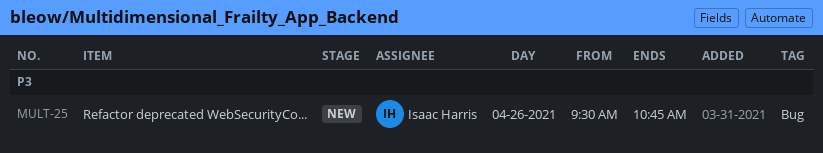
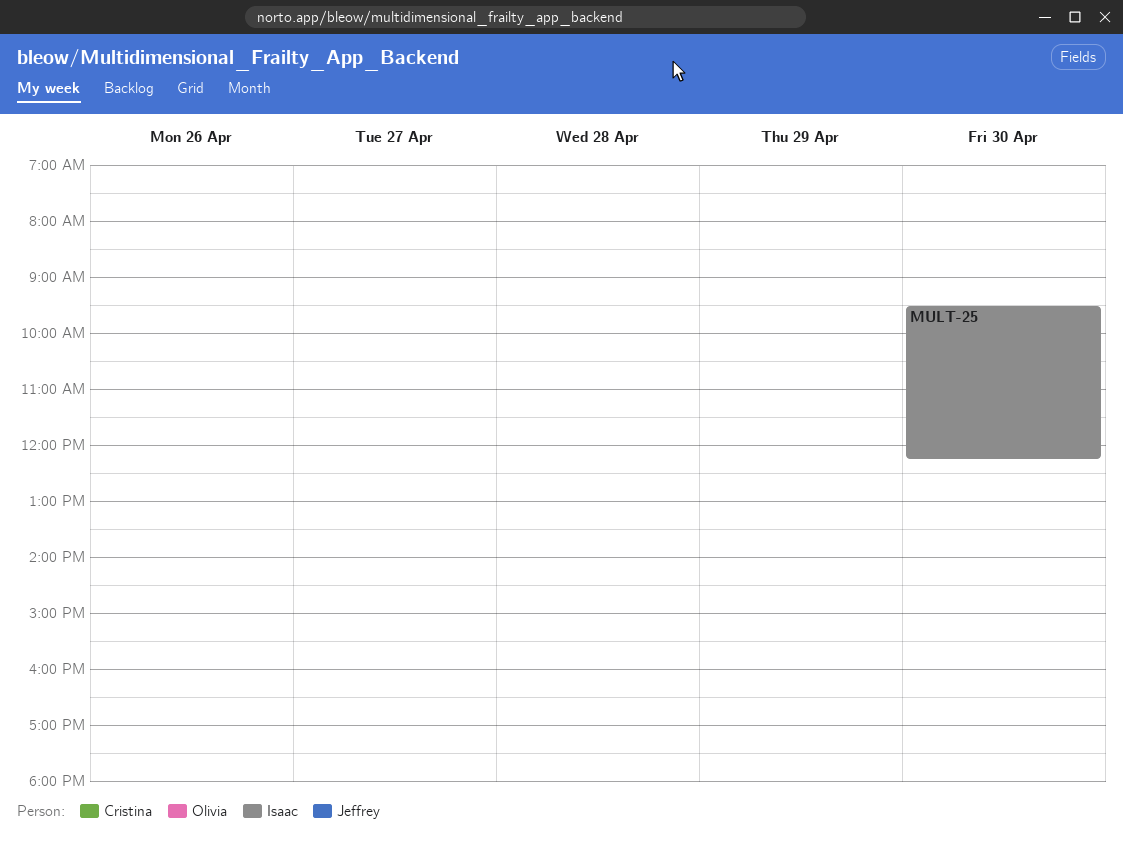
MULT-25, day: Apr 26 -> Apr 30
MULT-25, ends: 10:45 -> 12:15

